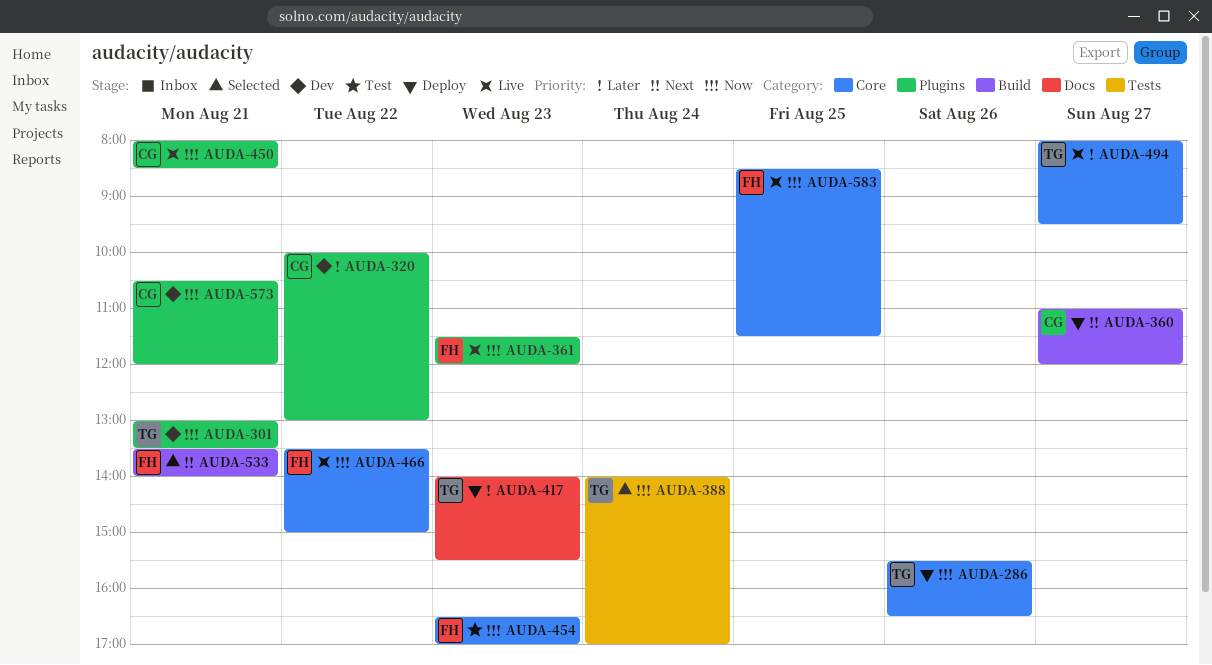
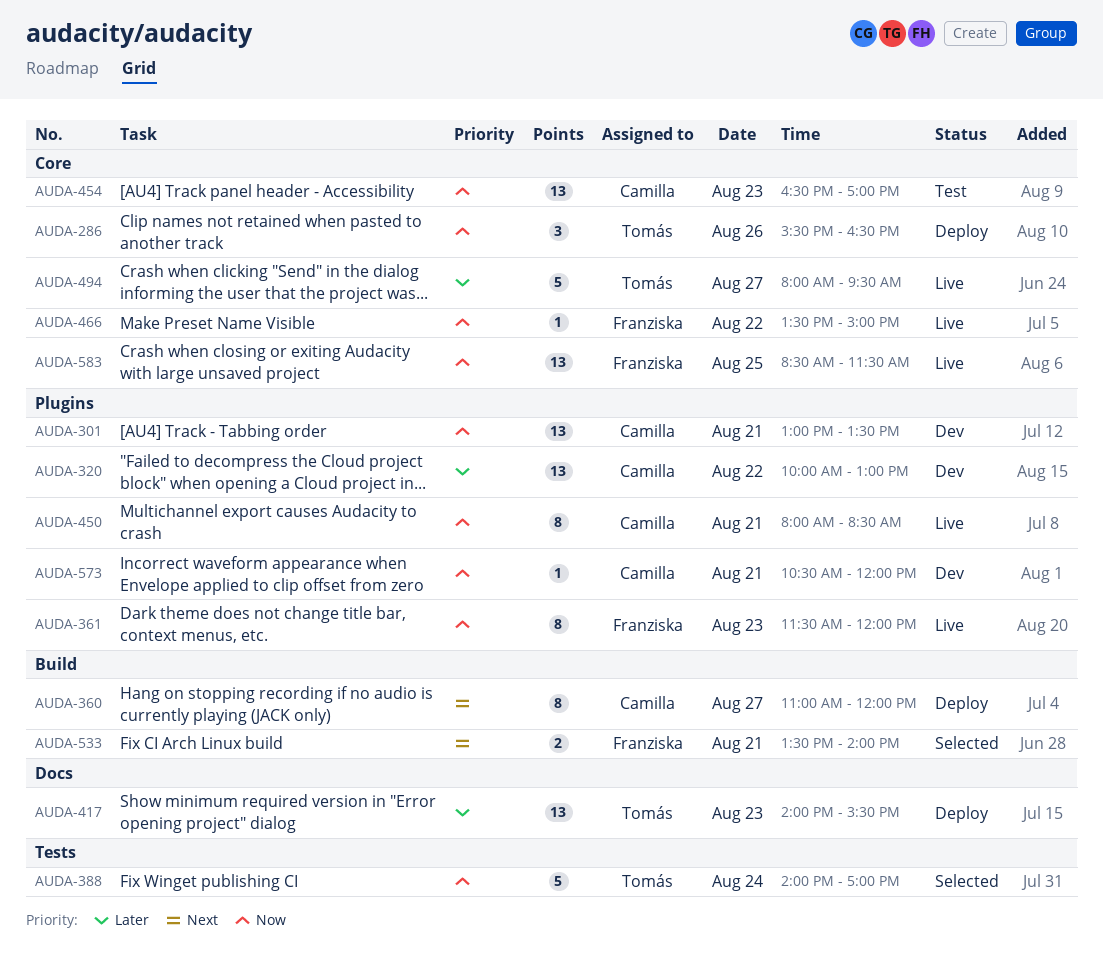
AUDA-301, owner: Tomás -> Camilla
AUDA-454, owner: Franziska -> Camilla

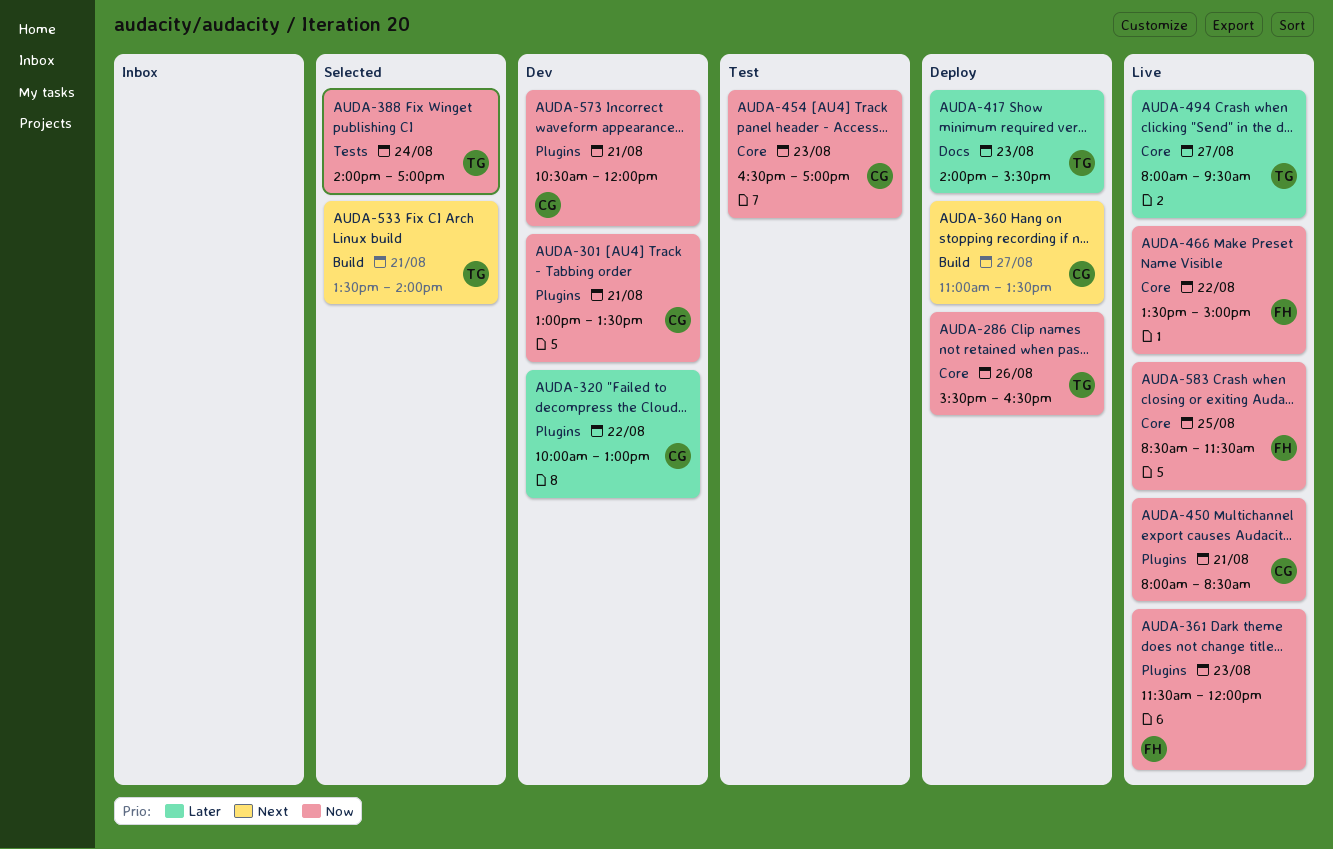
AUDA-360, ends: 12:00 -> 13:30
AUDA-533, owner: Franziska -> Tomás

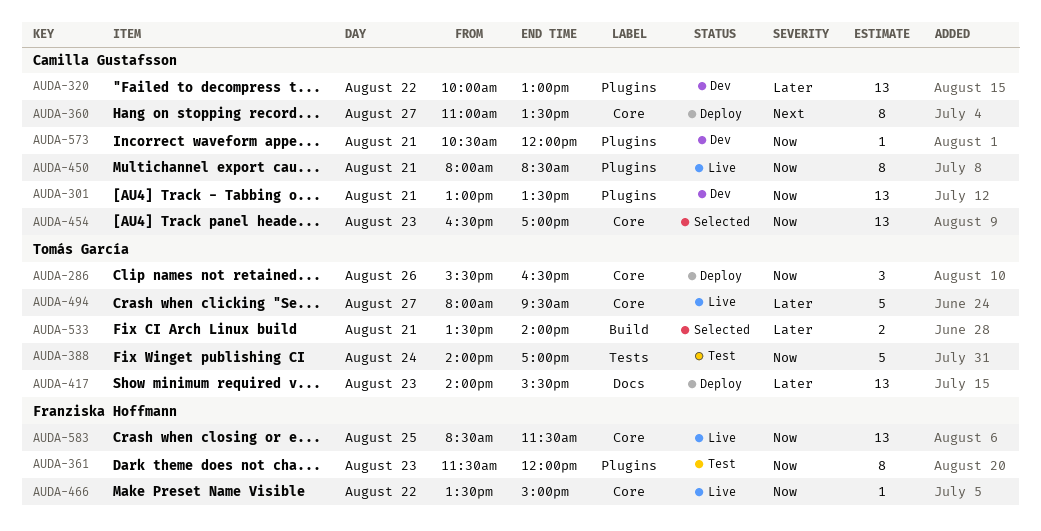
AUDA-360, label: Build -> Core
AUDA-361, status: Live -> Test
AUDA-388, status: Selected -> Test
AUDA-454, status: Test -> Selected
AUDA-533, priority: Next -> Later

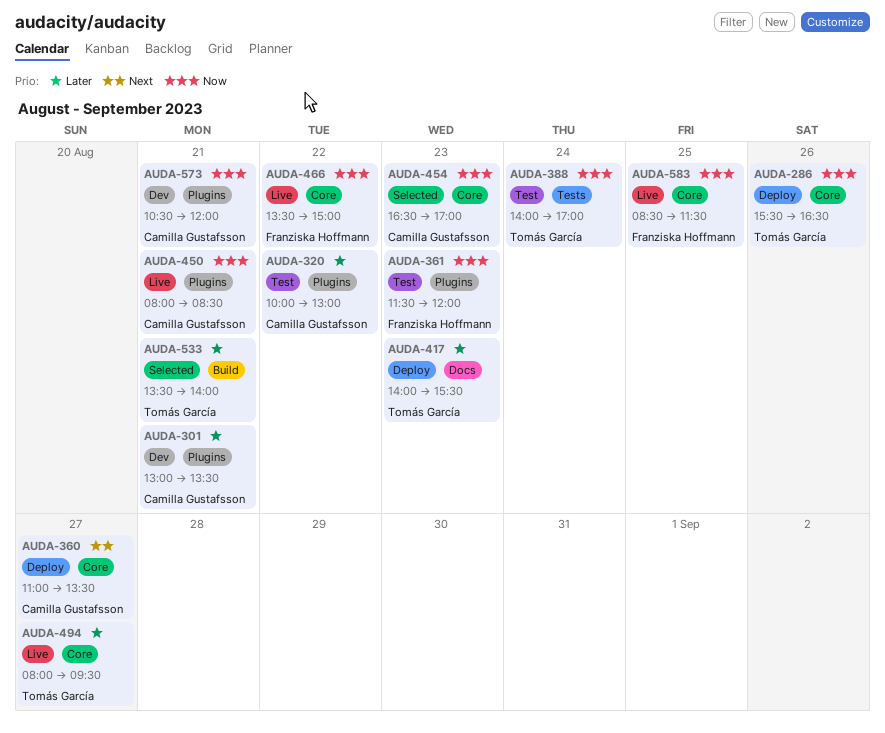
AUDA-301, priority: Now -> Later
AUDA-320, status: Dev -> Test

